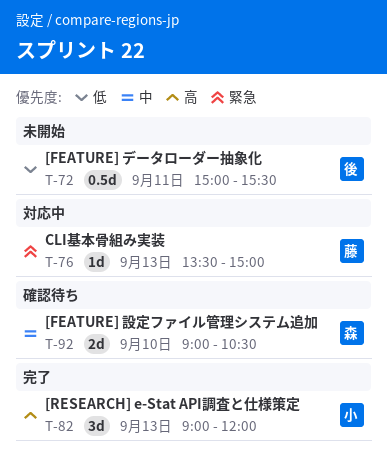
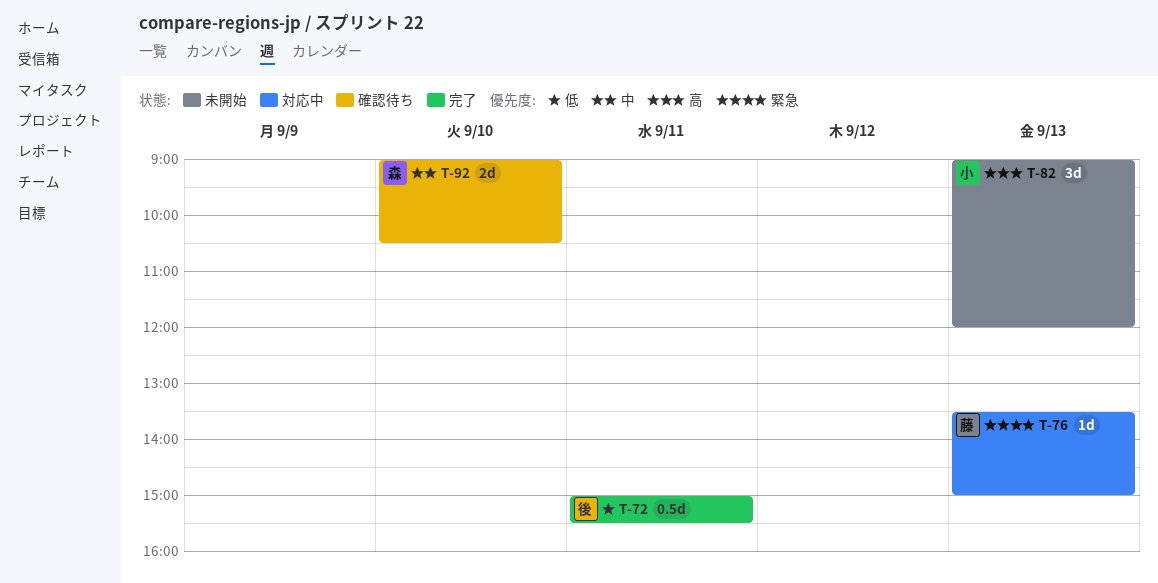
T-72, status: 未開始 -> 完了
T-82, status: 完了 -> 未開始

